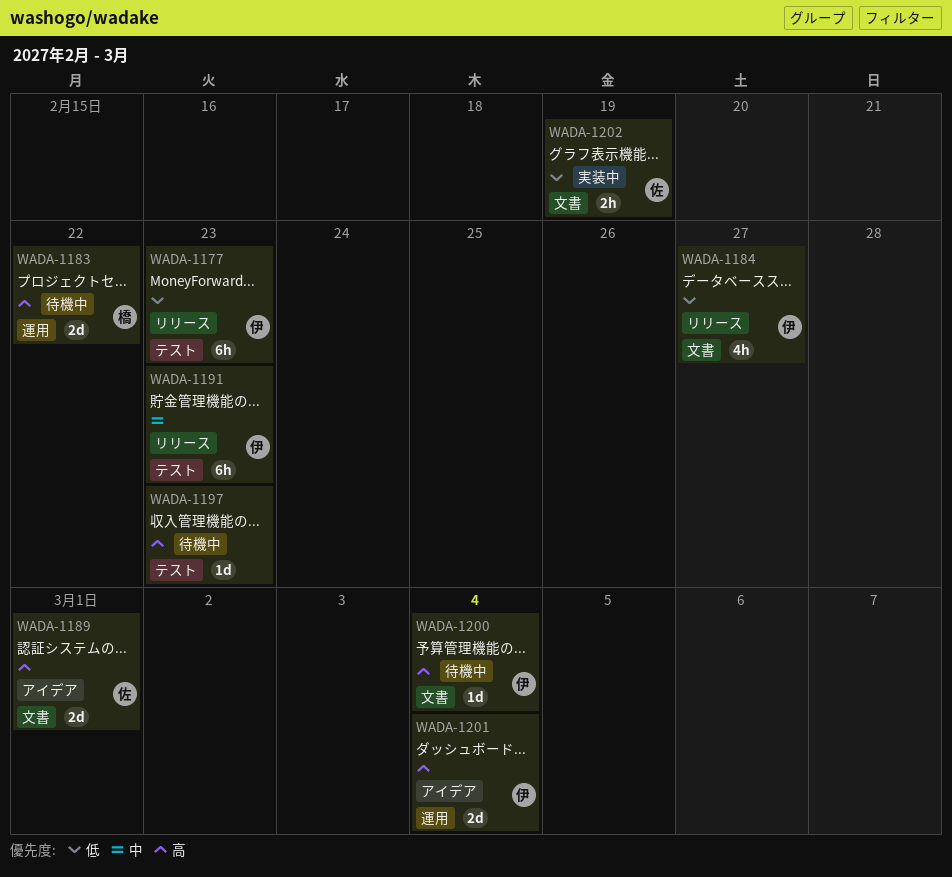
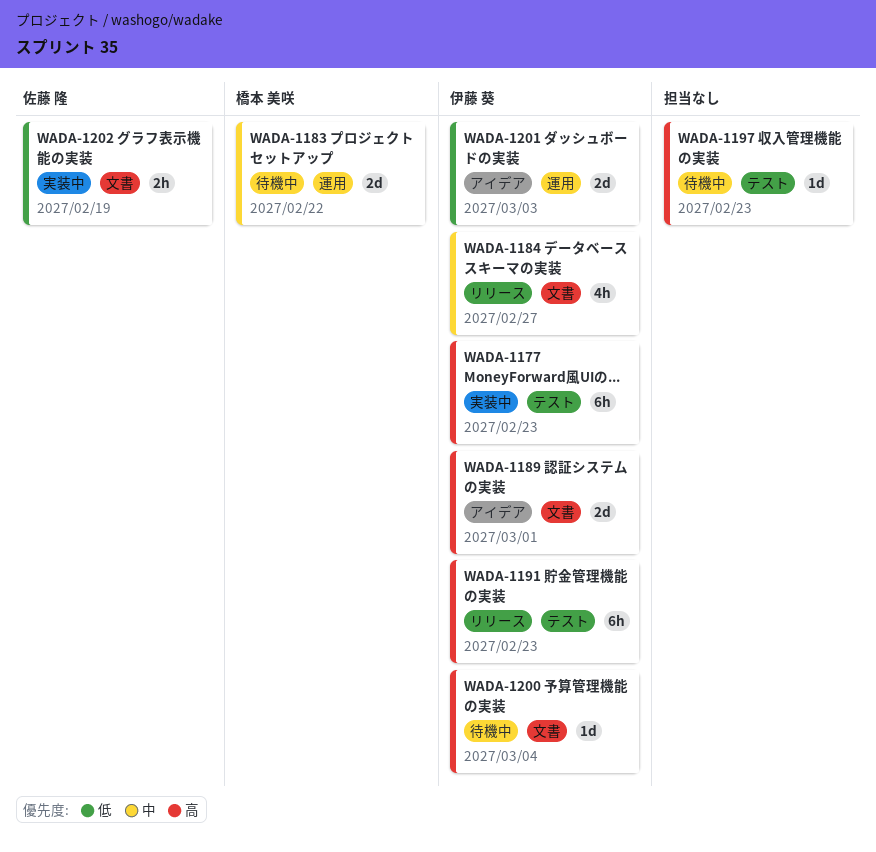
WADA-1177, status: リリース -> 実装中
WADA-1177, priority: 低 -> 高
WADA-1183, priority: 高 -> 中
WADA-1184, priority: 低 -> 中
WADA-1189, owner: 佐藤 隆 -> 伊藤 葵
WADA-1191, priority: 中 -> 高
WADA-1201, priority: 高 -> 低
WADA-1201, due: Mar 4 -> Mar 3

